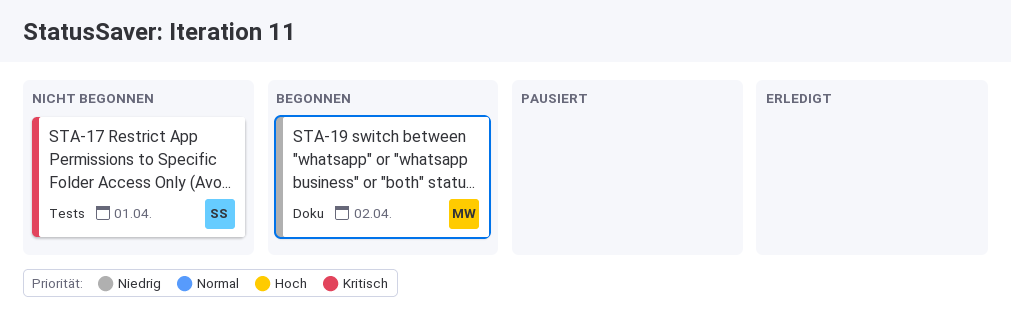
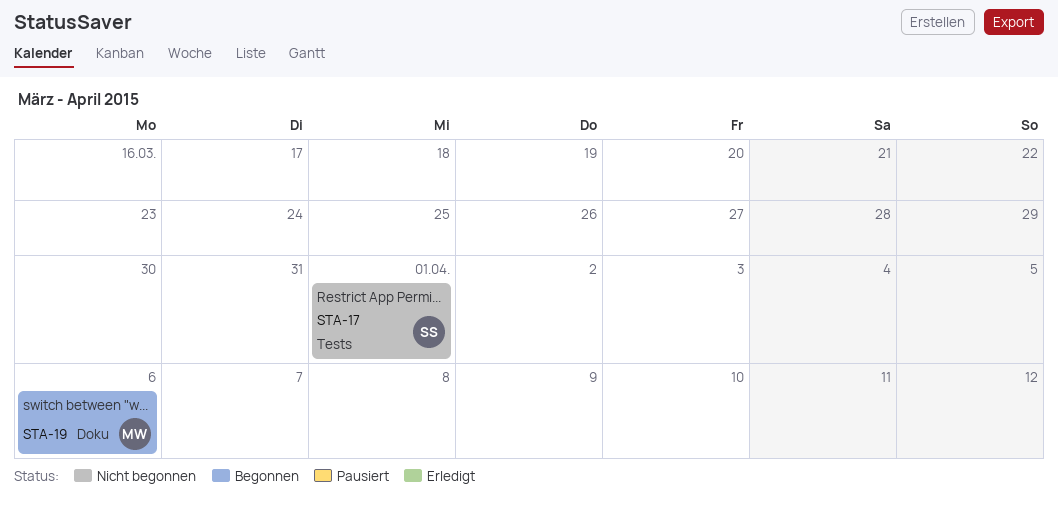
STA-19, due: Apr 2 -> Apr 6

